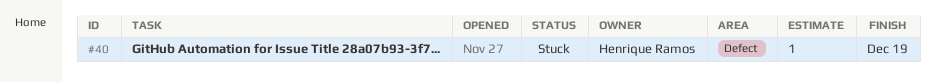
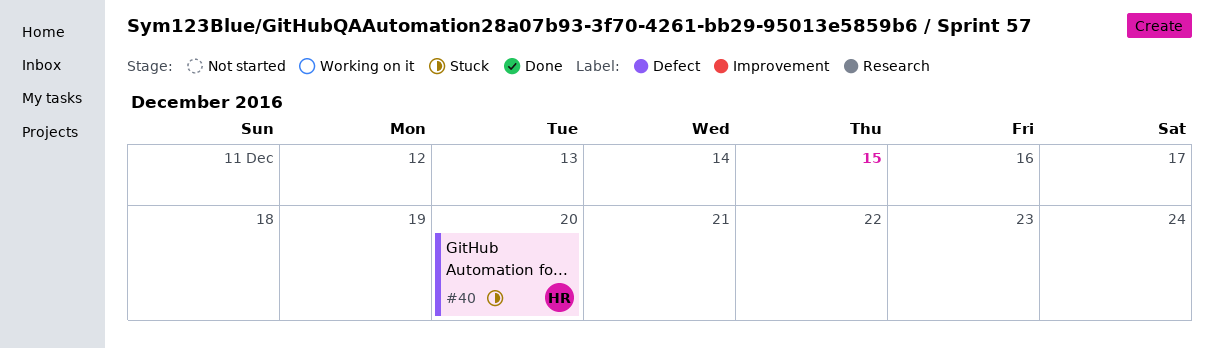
#40, due: Dec 19 -> Dec 20

